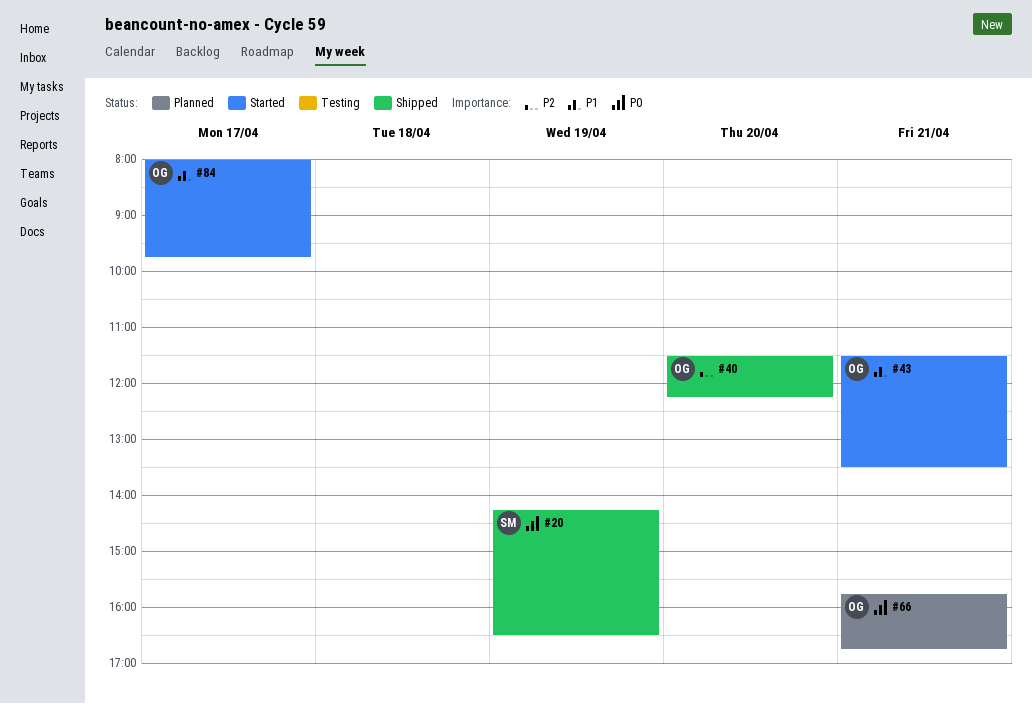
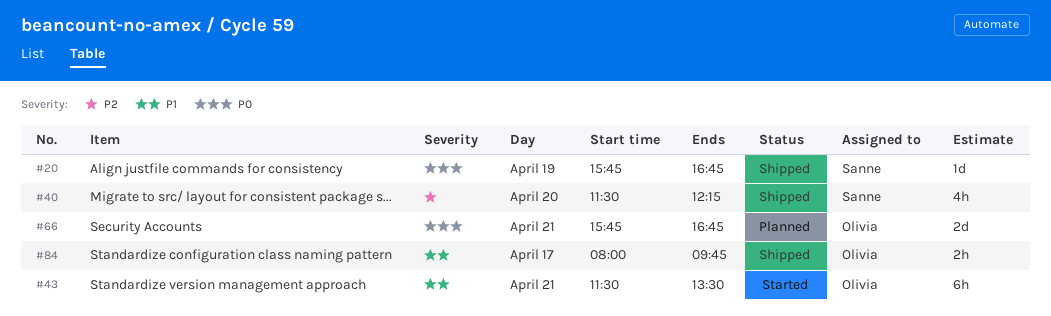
#20, begins: 14:15 -> 15:45
#20, ends: 16:30 -> 16:45
#40, owner: Olivia -> Sanne
#84, status: Started -> Shipped

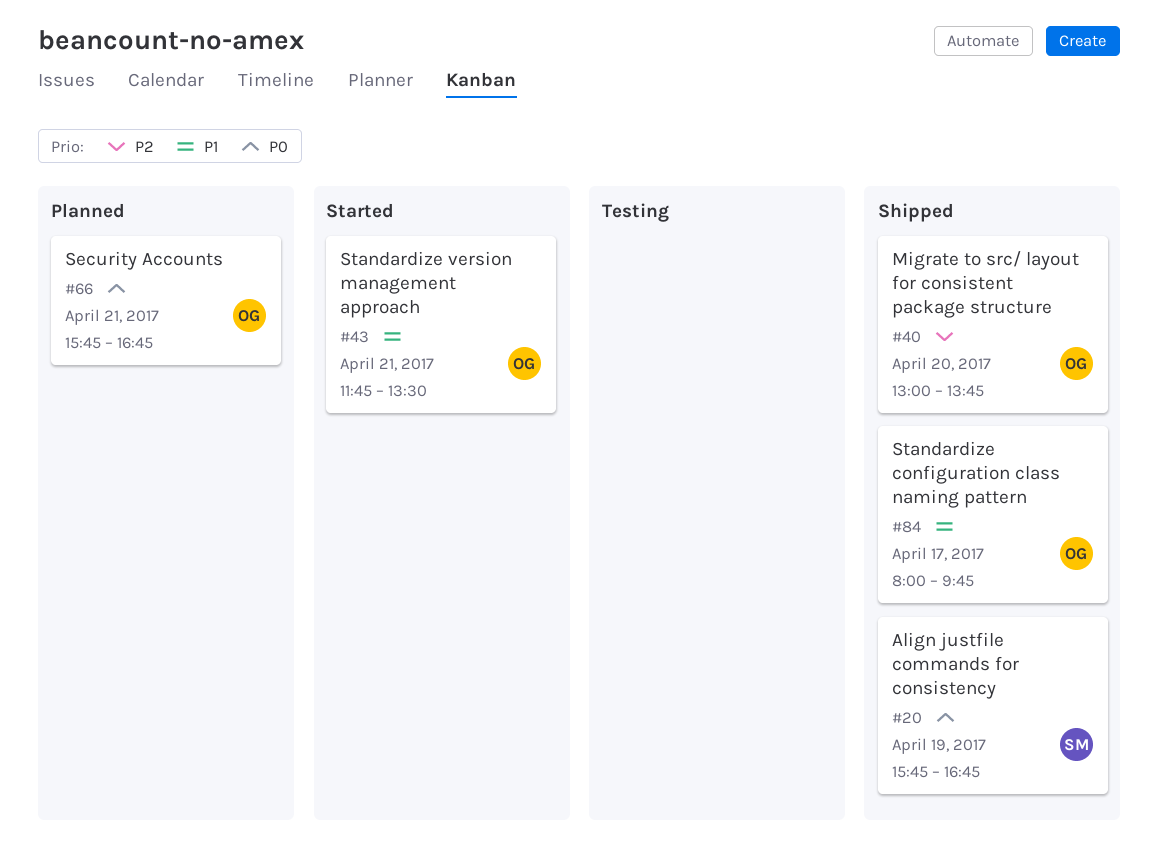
#40, owner: Sanne -> Olivia
#40, begins: 11:30 -> 13:00
#40, ends: 12:15 -> 13:45
#43, begins: 11:30 -> 11:45

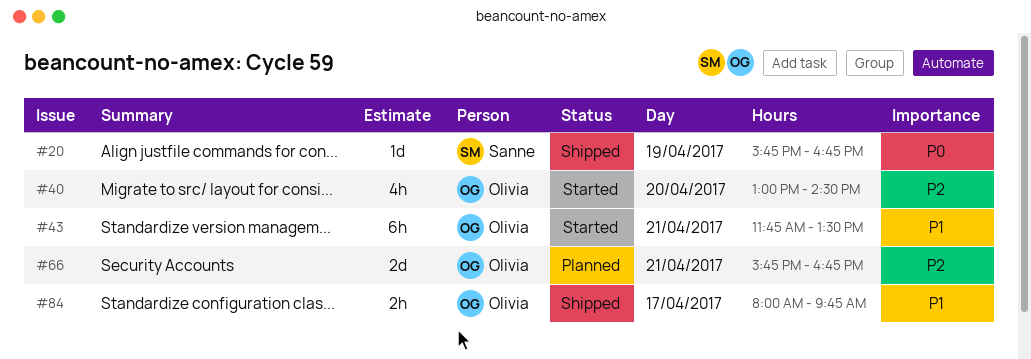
#40, status: Shipped -> Started
#40, ends: 13:45 -> 14:30
#66, priority: P0 -> P2

